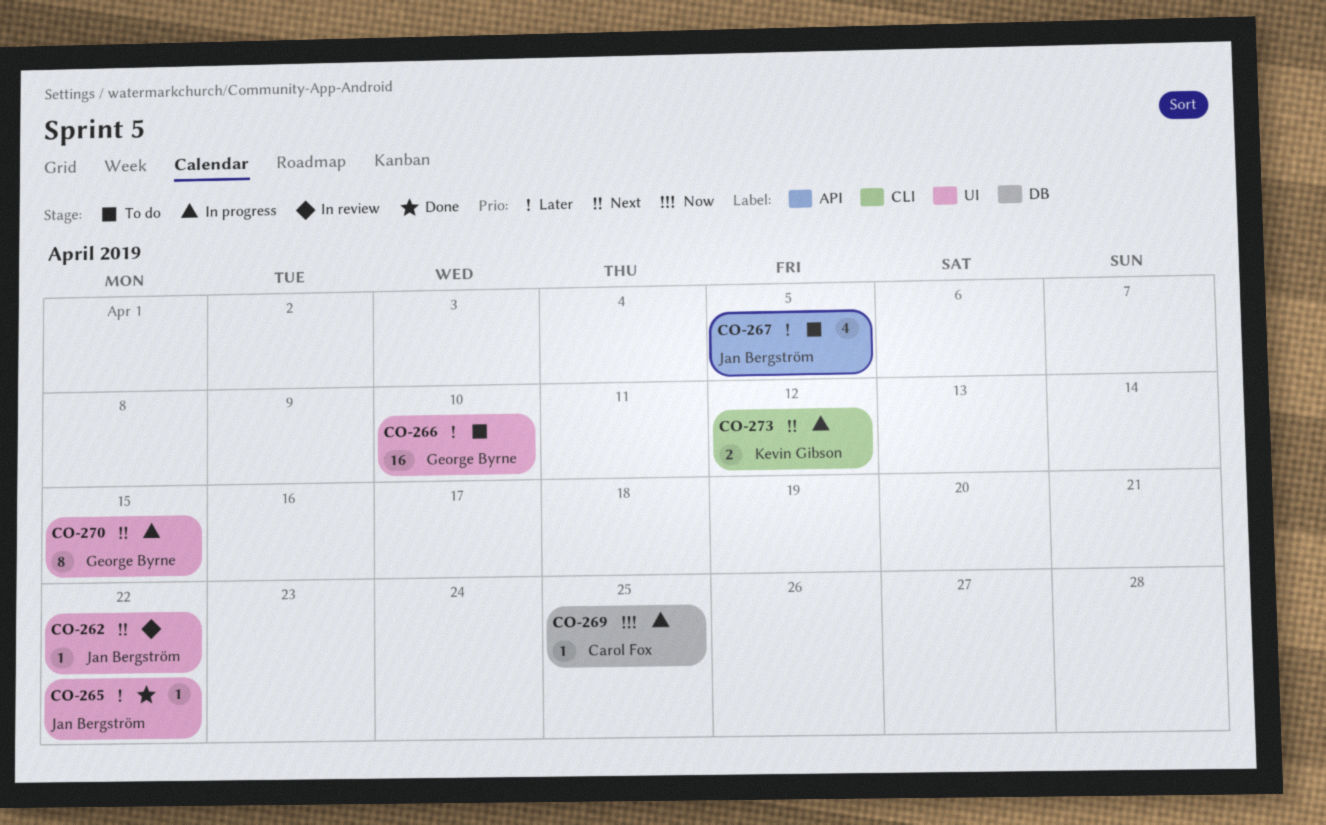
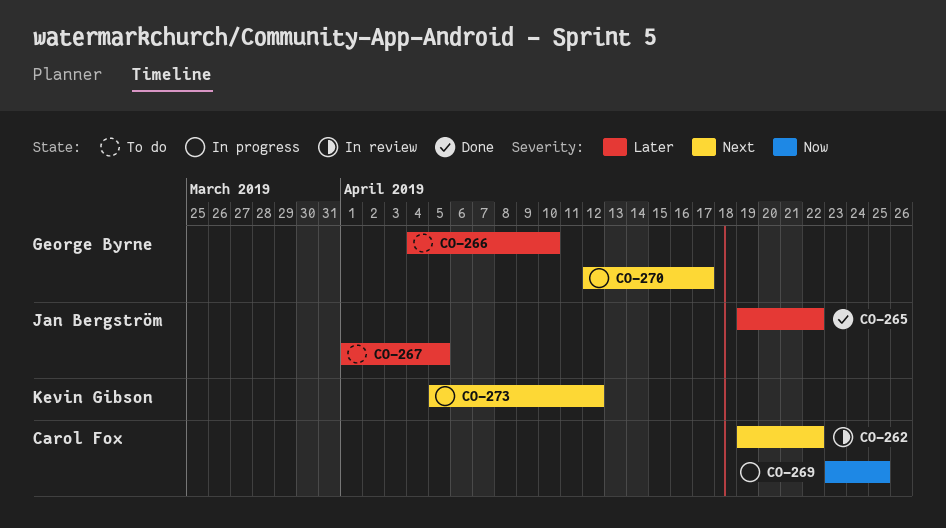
CO-262, owner: Jan Bergström -> Carol Fox
CO-270, due: Apr 15 -> Apr 17

